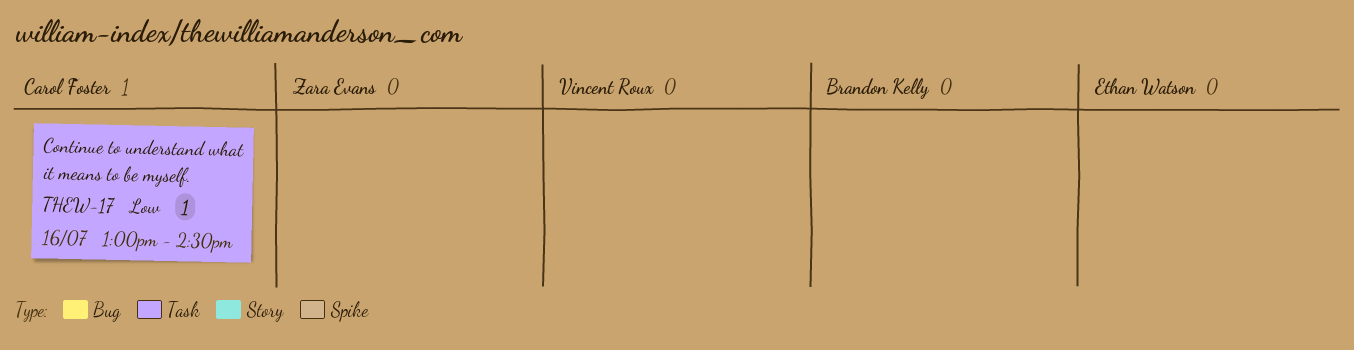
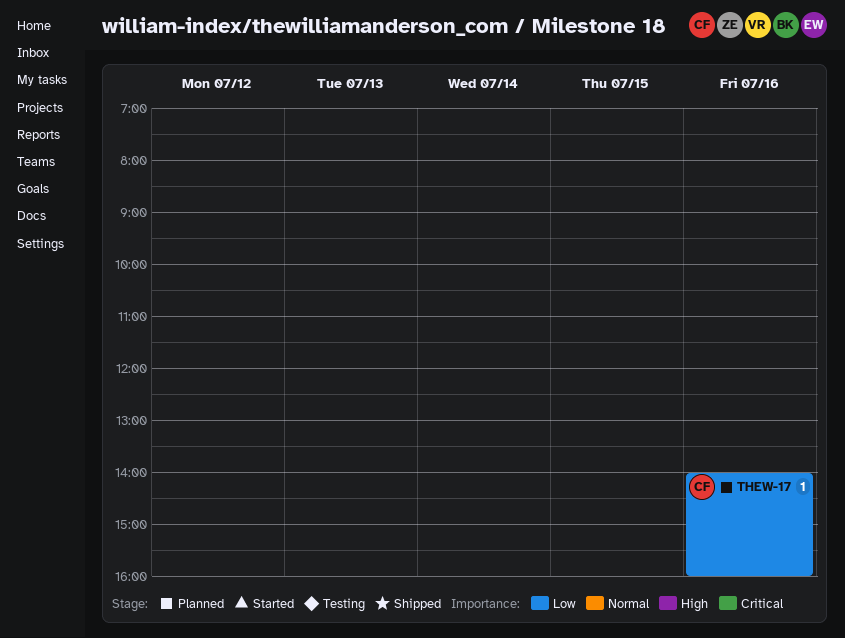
THEW-17, begins: 13:00 -> 14:00
THEW-17, ends: 14:30 -> 16:00

